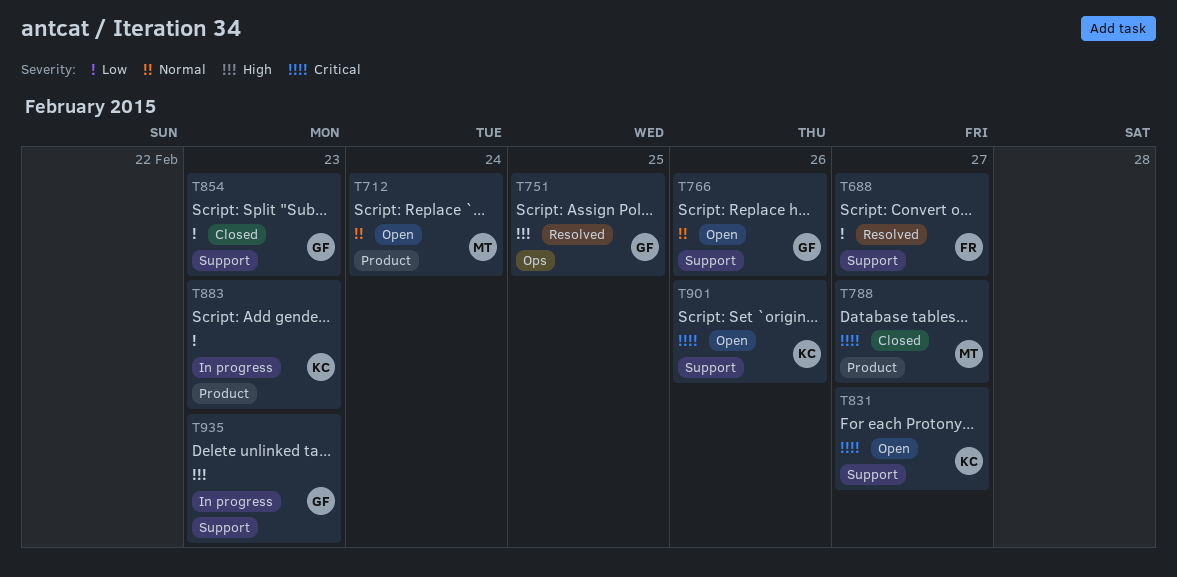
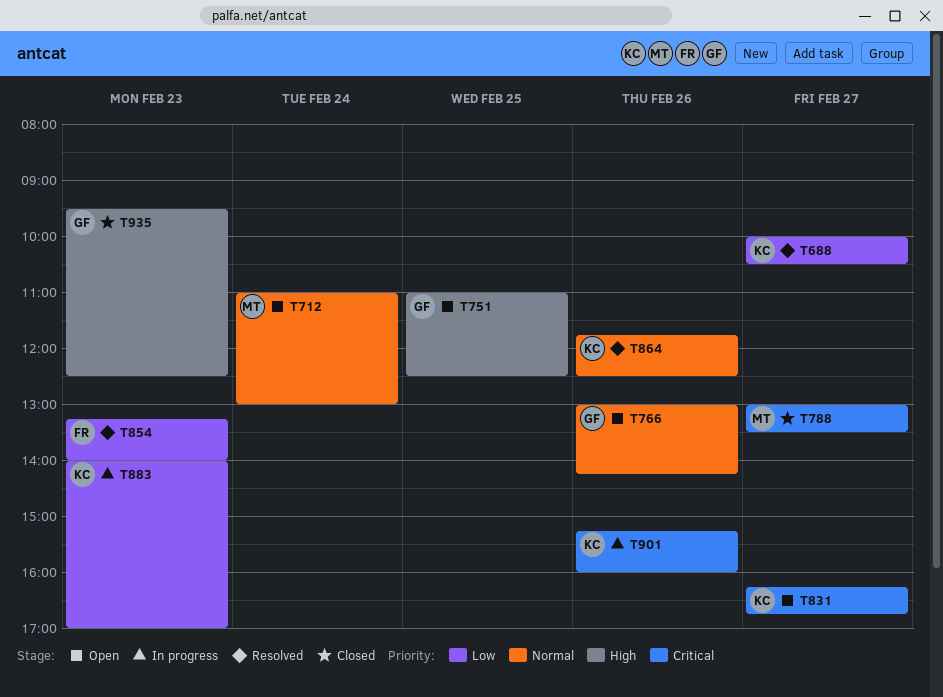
T688, owner: FR -> KC
T751, status: Resolved -> Open
T854, status: Closed -> Resolved
T854, owner: GF -> FR
T864: none -> present
T901, status: Open -> In progress
T935, status: In progress -> Closed

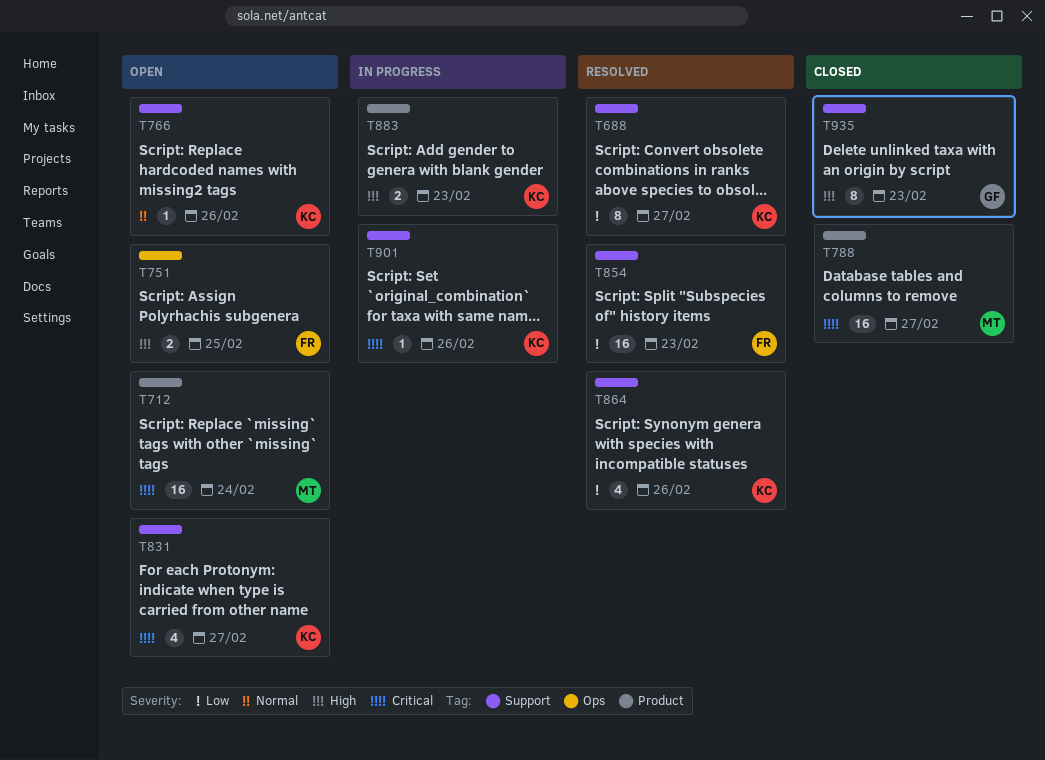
T712, priority: Normal -> Critical
T751, owner: GF -> FR
T766, owner: GF -> KC
T864, priority: Normal -> Low
T883, priority: Low -> High

